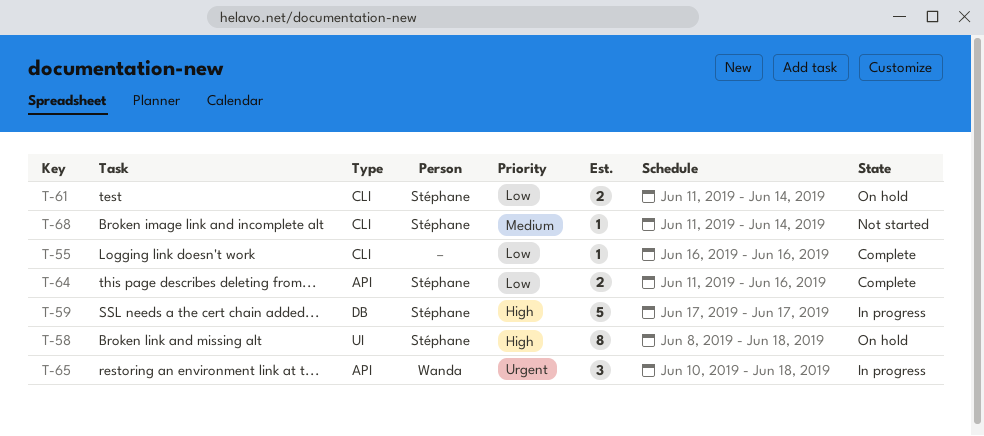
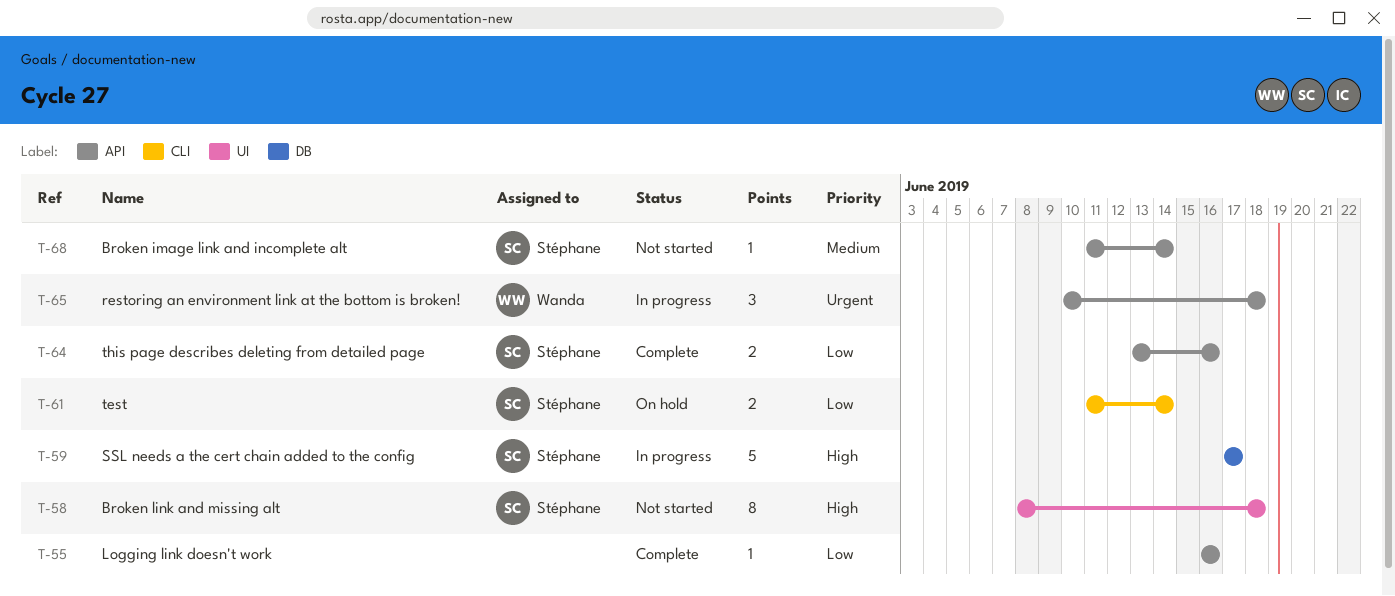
T-55, label: CLI -> API
T-58, status: On hold -> Not started
T-64, start: Jun 11 -> Jun 13
T-68, label: CLI -> API

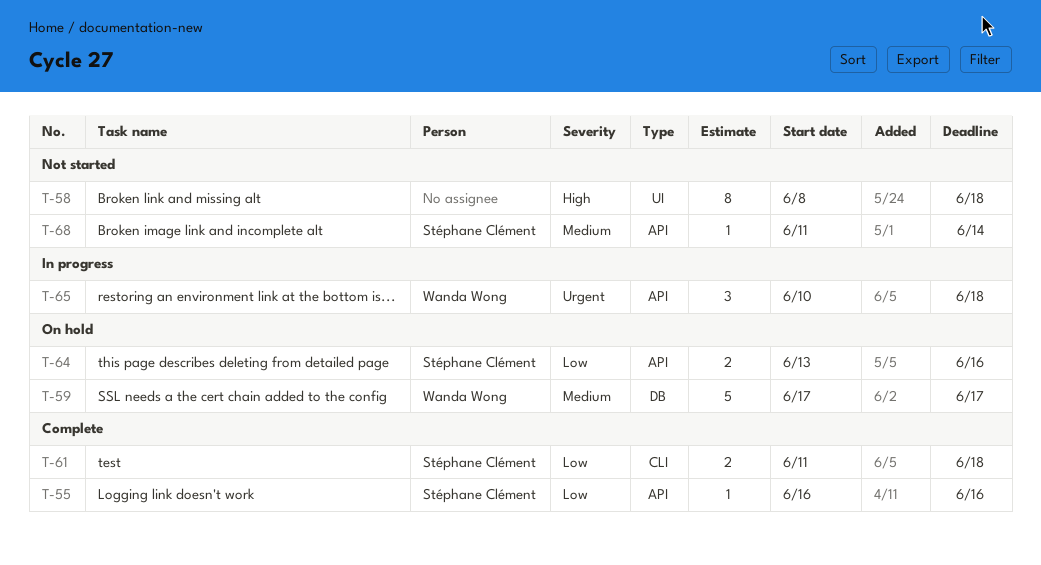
T-55, owner: none -> Stéphane Clément
T-58, owner: Stéphane Clément -> none
T-59, status: In progress -> On hold
T-59, owner: Stéphane Clément -> Wanda Wong
T-59, priority: High -> Medium
T-61, status: On hold -> Complete
T-61, due: Jun 14 -> Jun 18
T-64, status: Complete -> On hold

